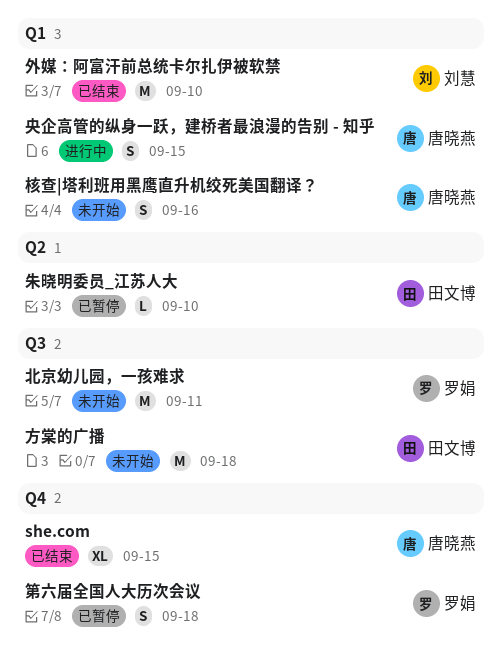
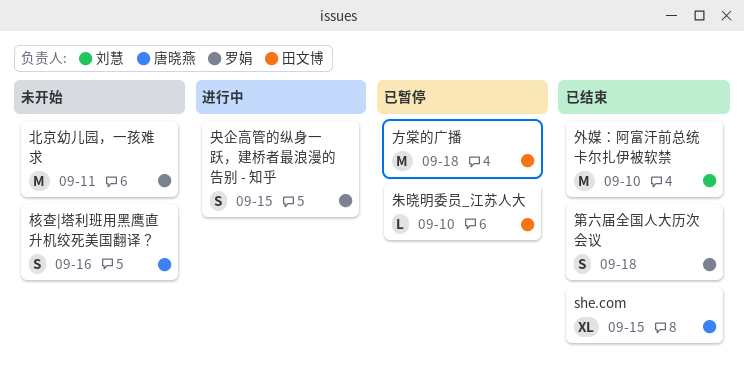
央企高管的纵身一跃，建桥者最浪漫的告别 - 知乎, owner: 唐晓燕 -> 罗娟
方棠的广播, status: 未开始 -> 已暂停
第六届全国人大历次会议, status: 已暂停 -> 已结束

